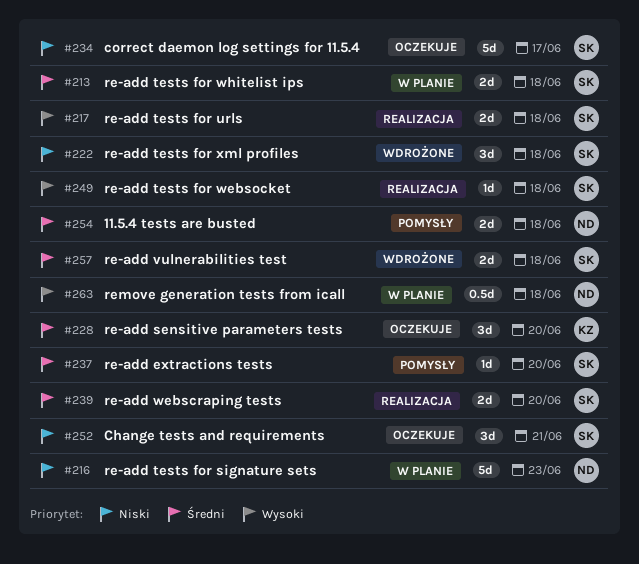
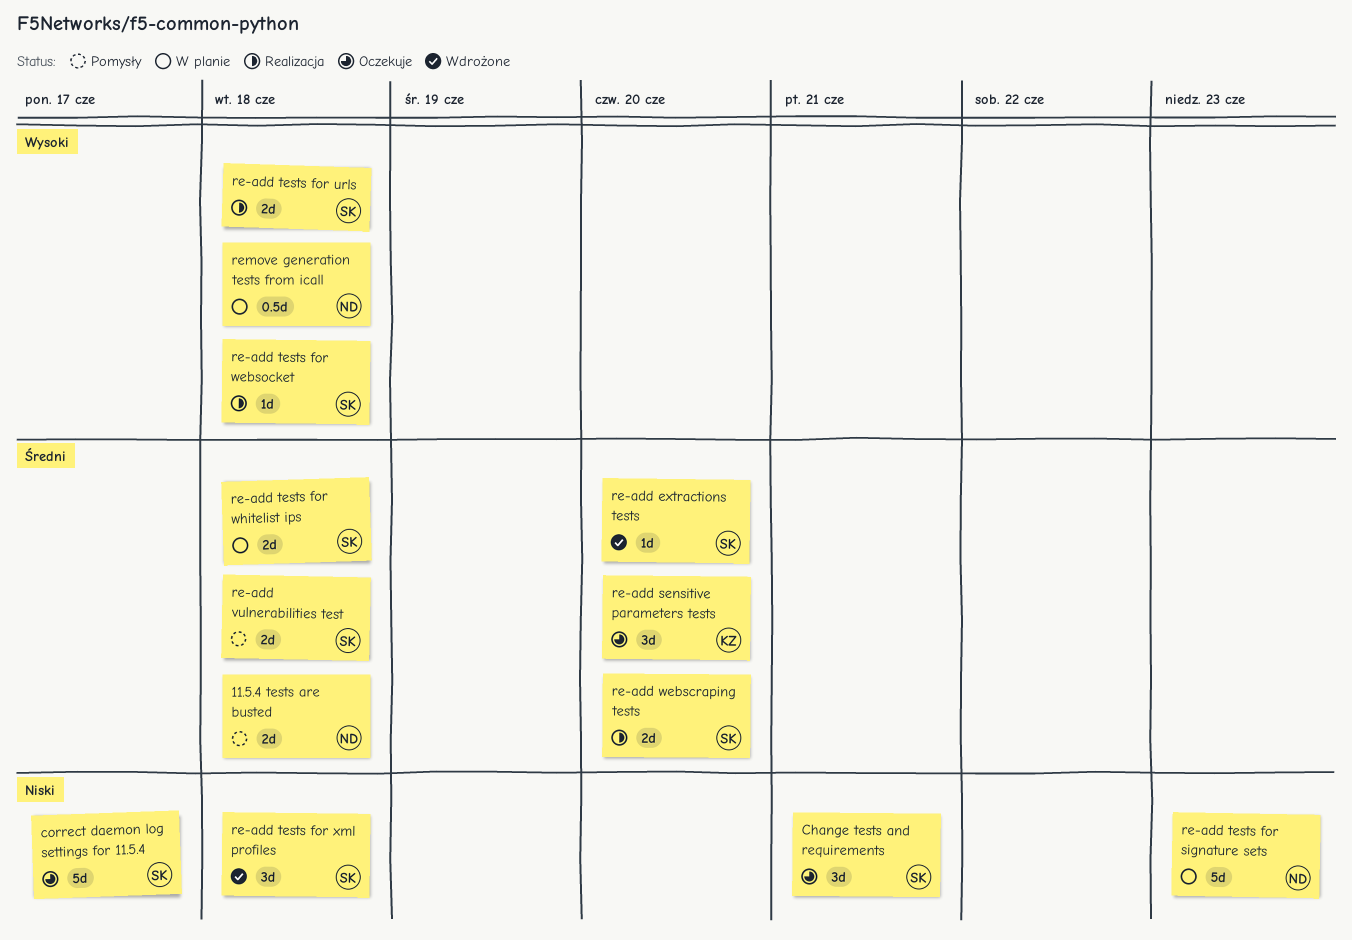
re-add extractions tests, status: Pomysły -> Wdrożone
re-add vulnerabilities test, status: Wdrożone -> Pomysły

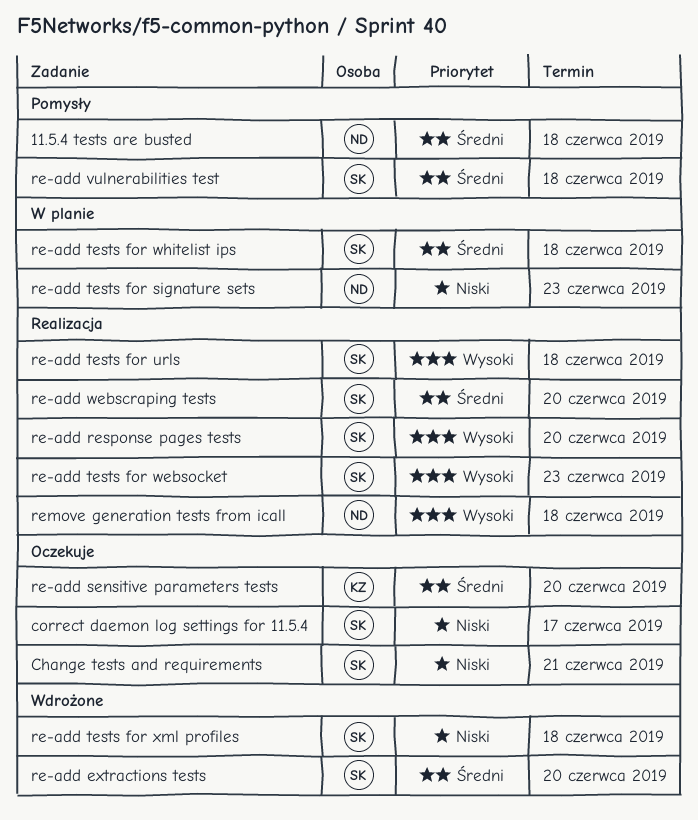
re-add response pages tests: none -> present
re-add tests for websocket, due: Jun 18 -> Jun 23
remove generation tests from icall, status: W planie -> Realizacja

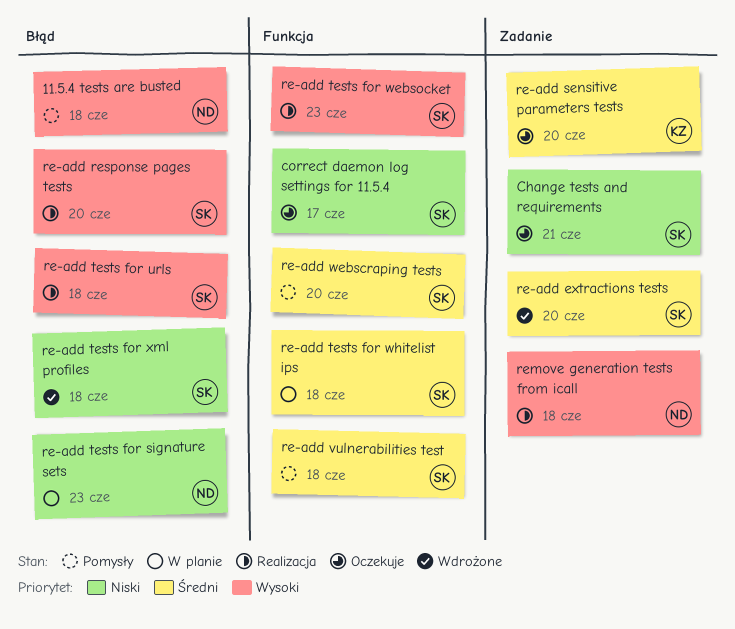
11.5.4 tests are busted, priority: Średni -> Wysoki
re-add webscraping tests, status: Realizacja -> Pomysły

